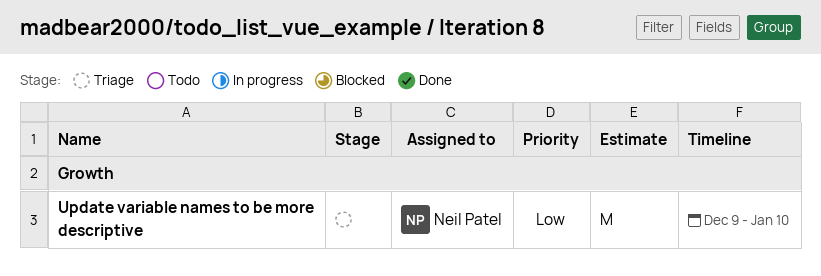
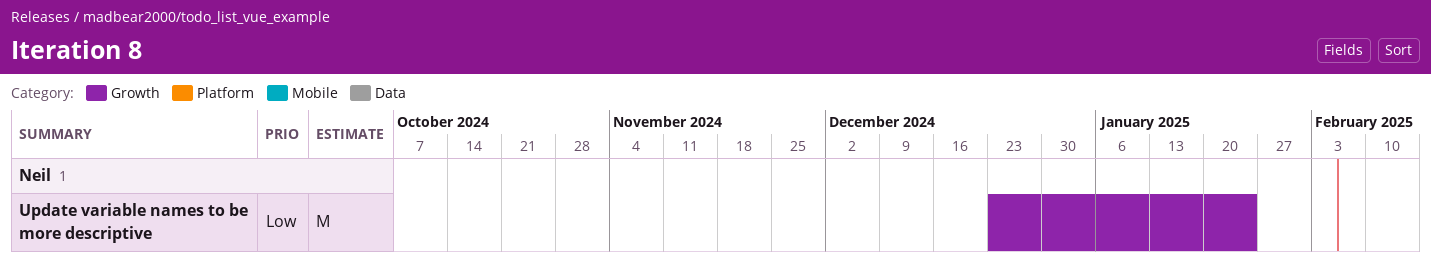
Update variable names to be more descriptive, start: Dec 9 -> Dec 23
Update variable names to be more descriptive, due: Jan 10 -> Jan 24

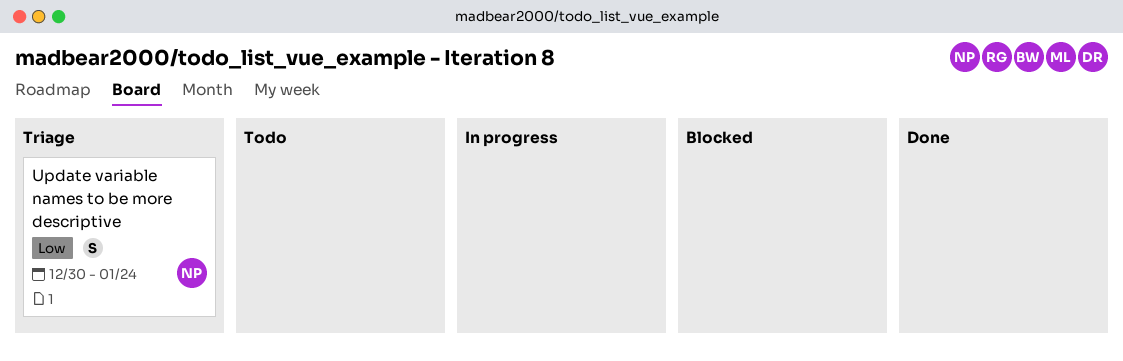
Update variable names to be more descriptive, estimate: M -> S
Update variable names to be more descriptive, start: Dec 23 -> Dec 30

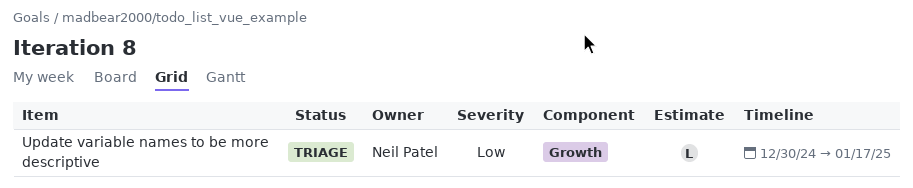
Update variable names to be more descriptive, estimate: S -> L
Update variable names to be more descriptive, due: Jan 24 -> Jan 17

